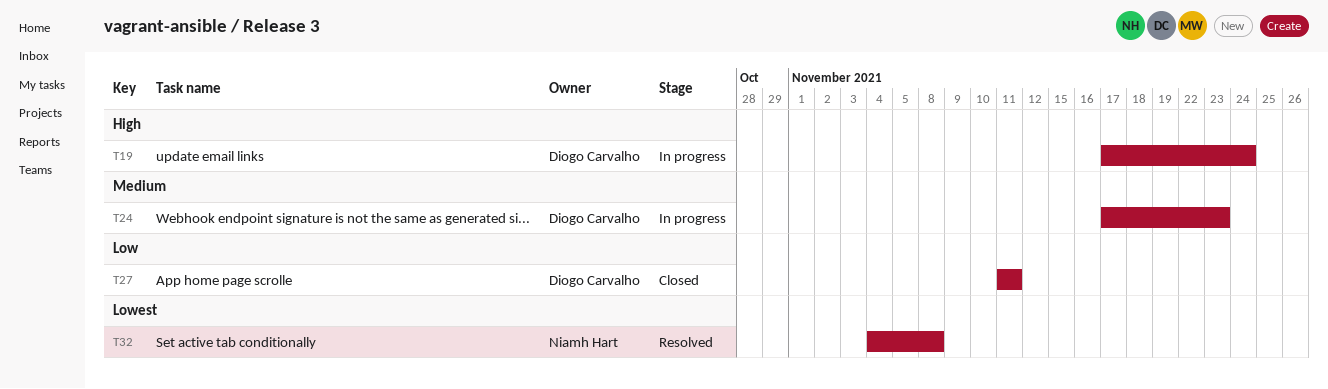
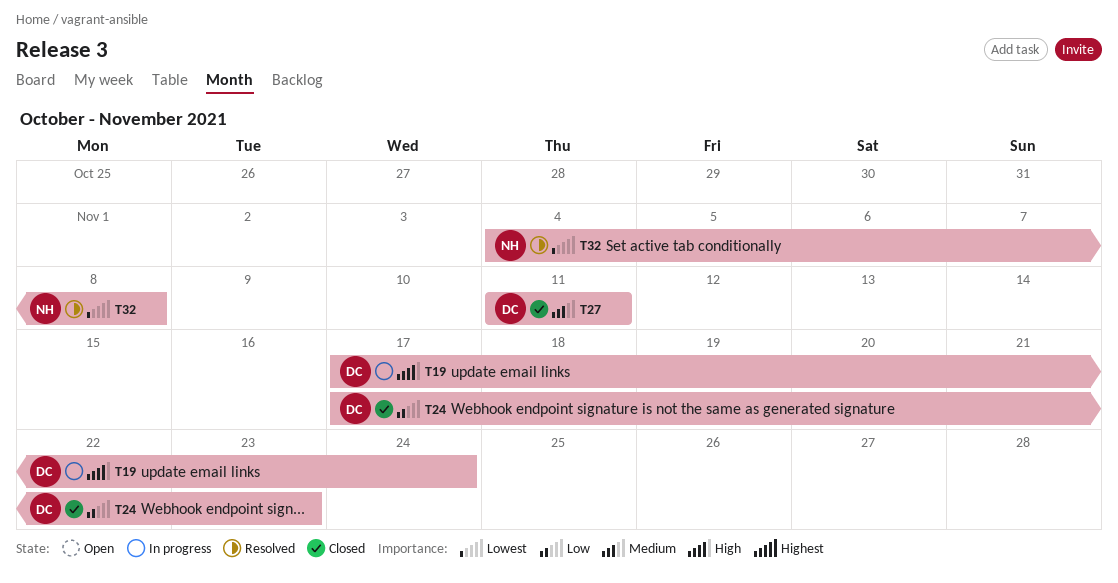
T24, status: In progress -> Closed
T24, priority: Medium -> Low
T27, priority: Low -> Medium

